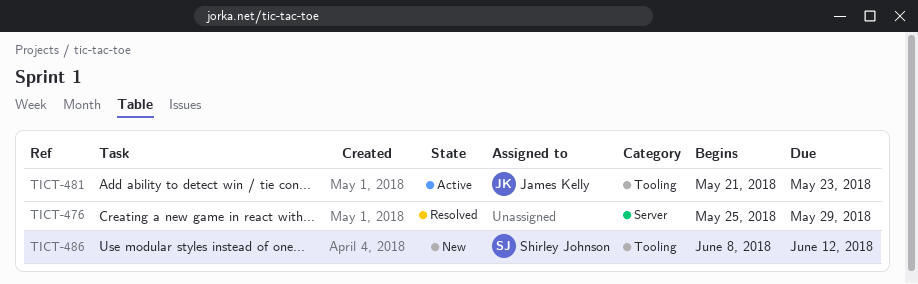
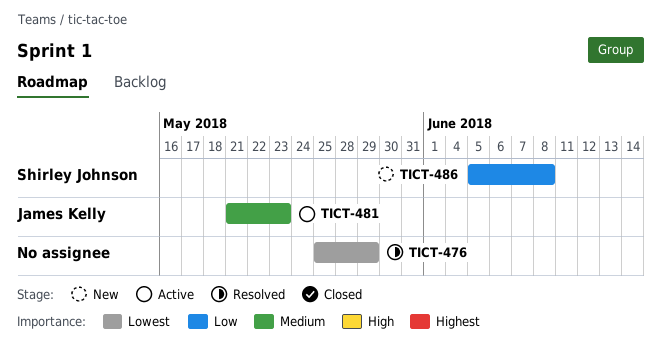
TICT-486, start: Jun 8 -> Jun 5
TICT-486, due: Jun 12 -> Jun 8

